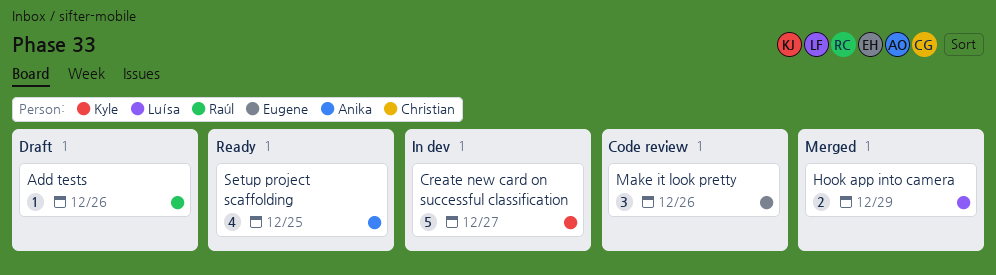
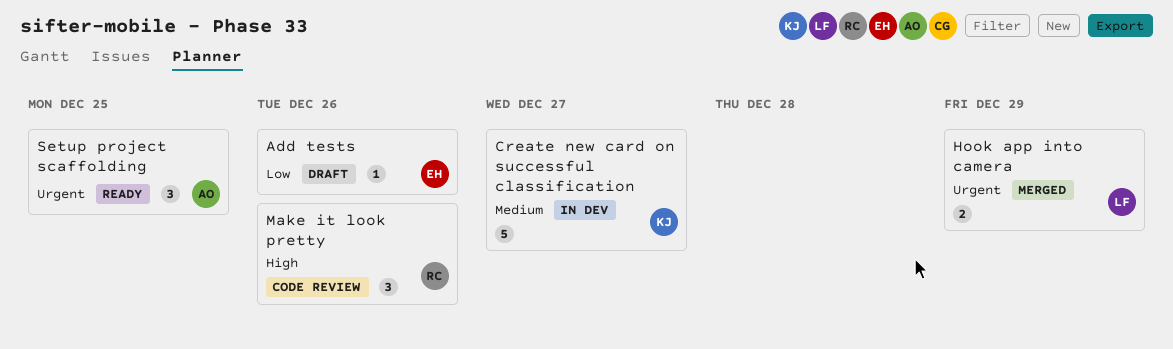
Add tests, owner: Raúl -> Eugene
Make it look pretty, owner: Eugene -> Raúl
Setup project scaffolding, estimate: 4 -> 3

